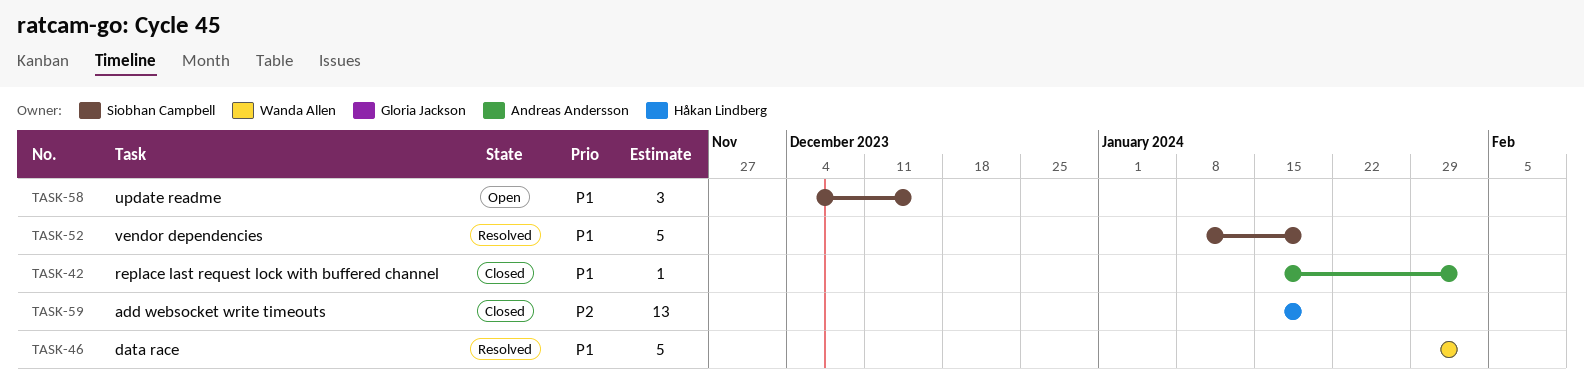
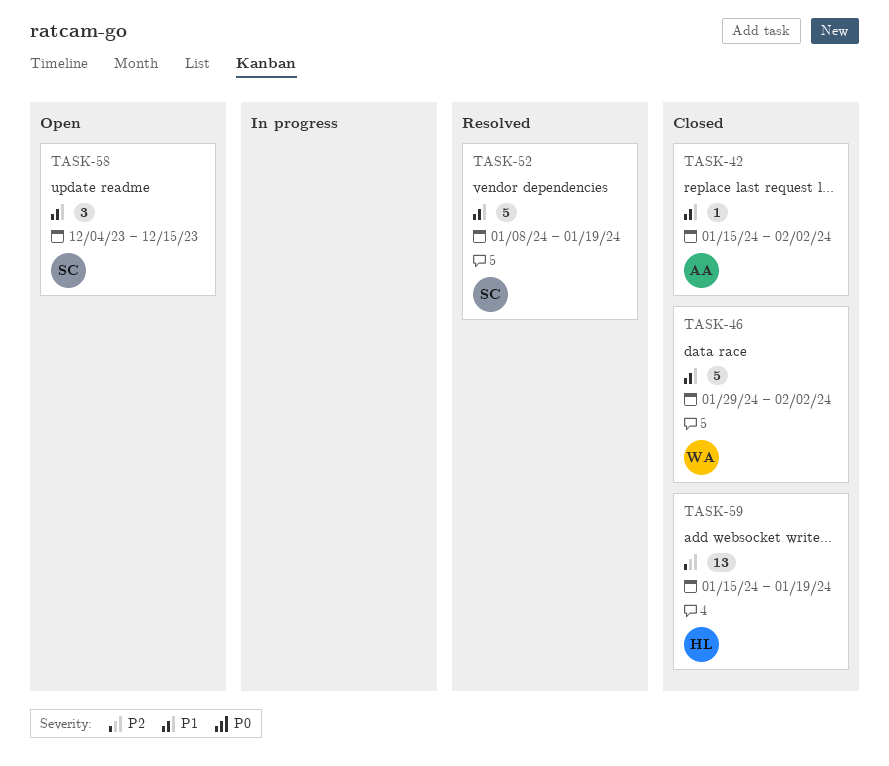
TASK-46, status: Resolved -> Closed

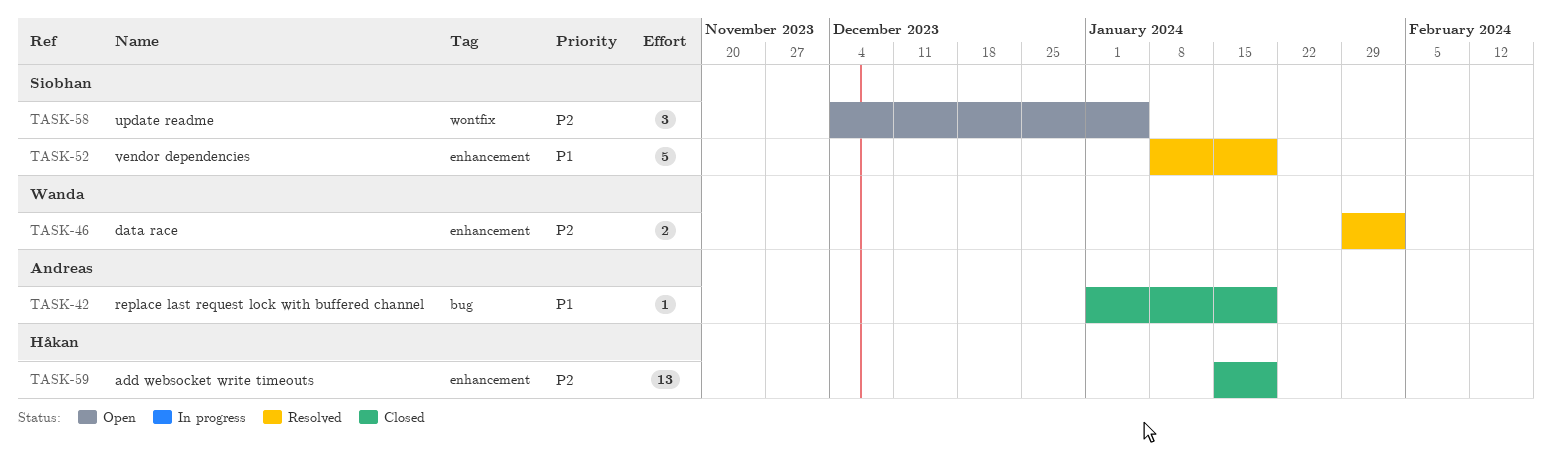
TASK-42, start: Jan 15 -> Jan 1
TASK-42, due: Feb 2 -> Jan 19
TASK-46, status: Closed -> Resolved
TASK-46, priority: P1 -> P2
TASK-46, estimate: 5 -> 2
TASK-58, priority: P1 -> P2
TASK-58, due: Dec 15 -> Jan 5

